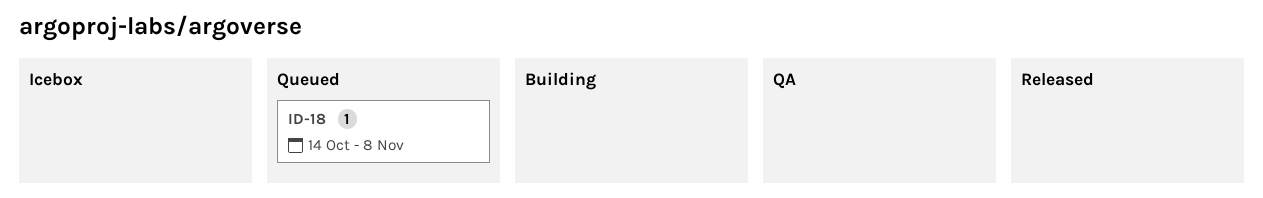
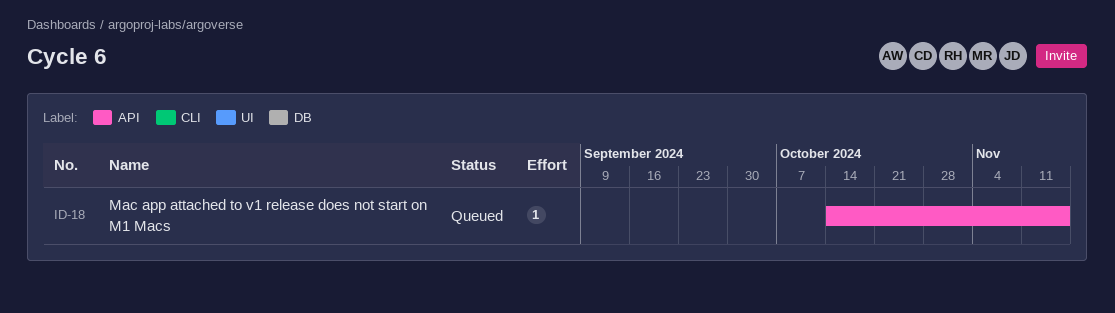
ID-18, due: Nov 8 -> Nov 15

